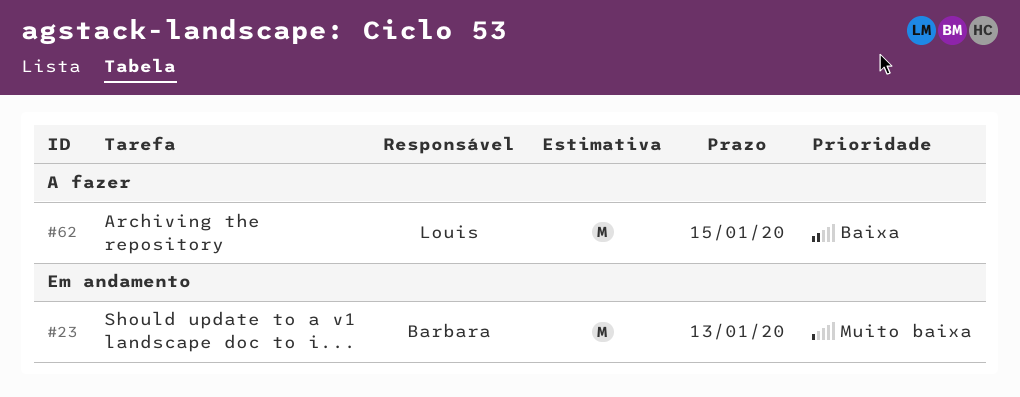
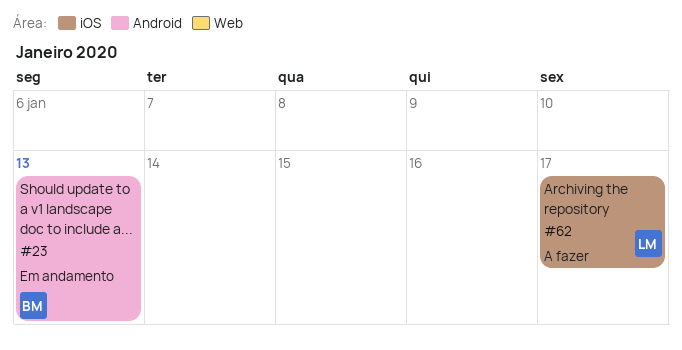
#62, due: Jan 15 -> Jan 17

